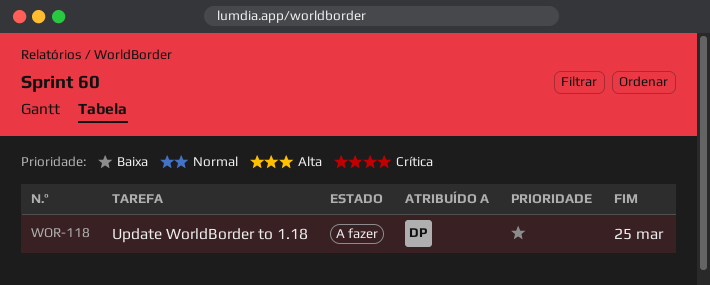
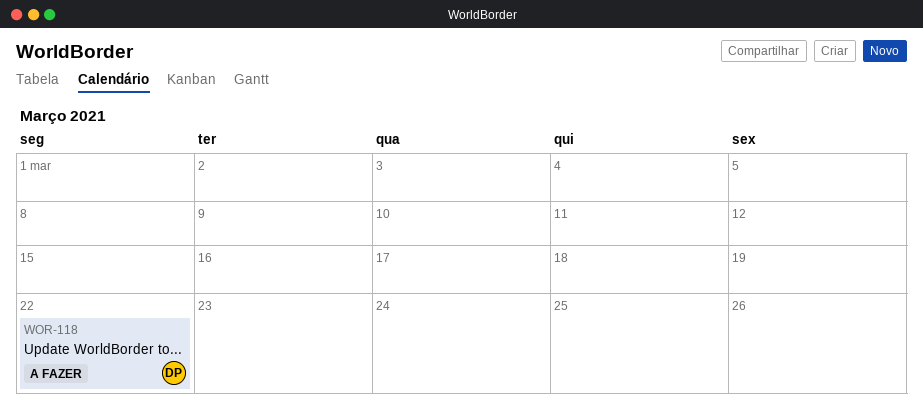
WOR-118, due: Mar 25 -> Mar 22

